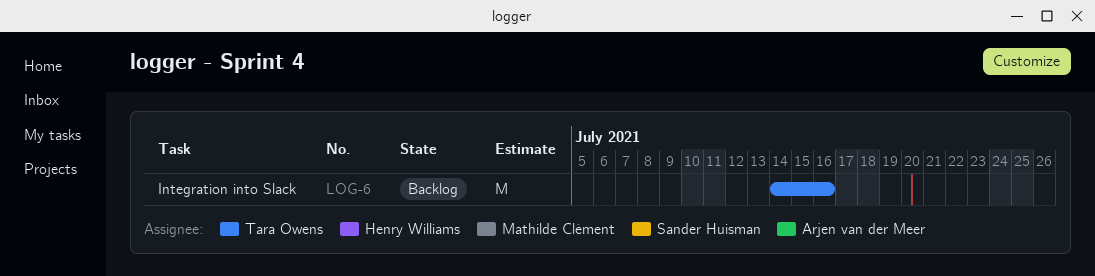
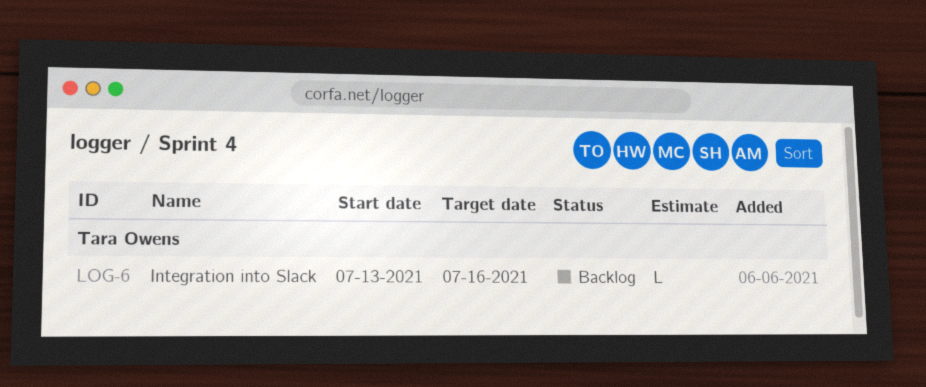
LOG-6, estimate: M -> L
LOG-6, start: Jul 14 -> Jul 13

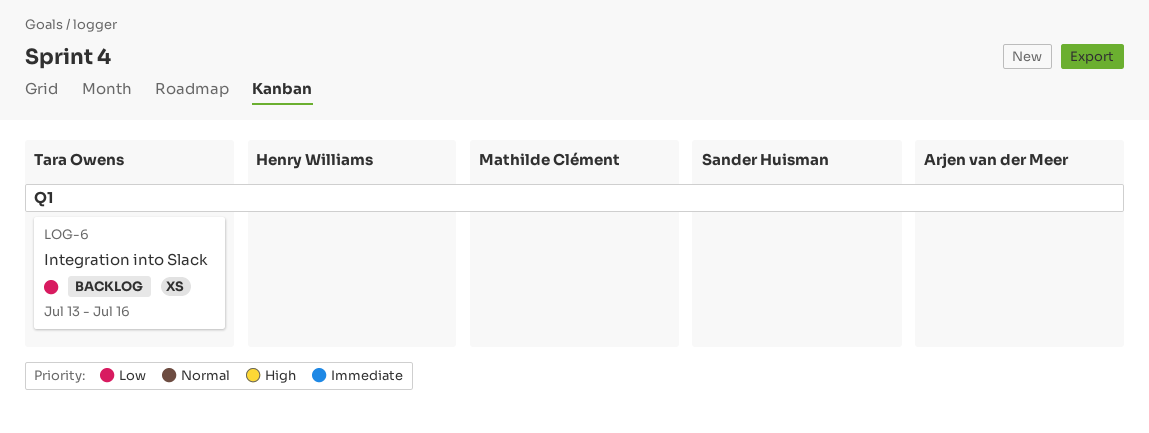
LOG-6, estimate: L -> XS

